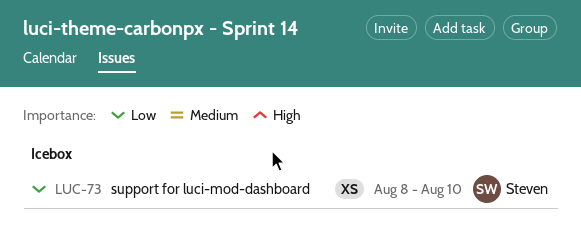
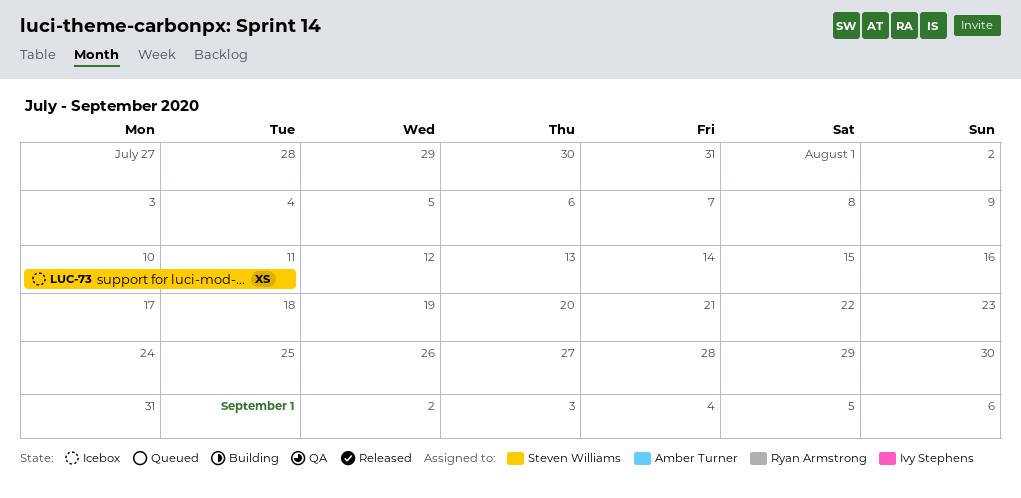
LUC-73, start: Aug 8 -> Aug 10
LUC-73, due: Aug 10 -> Aug 11

